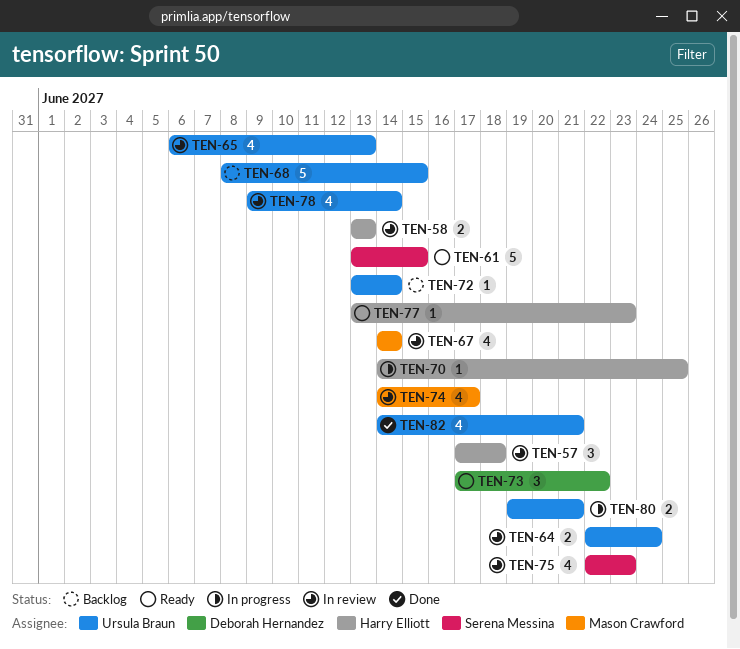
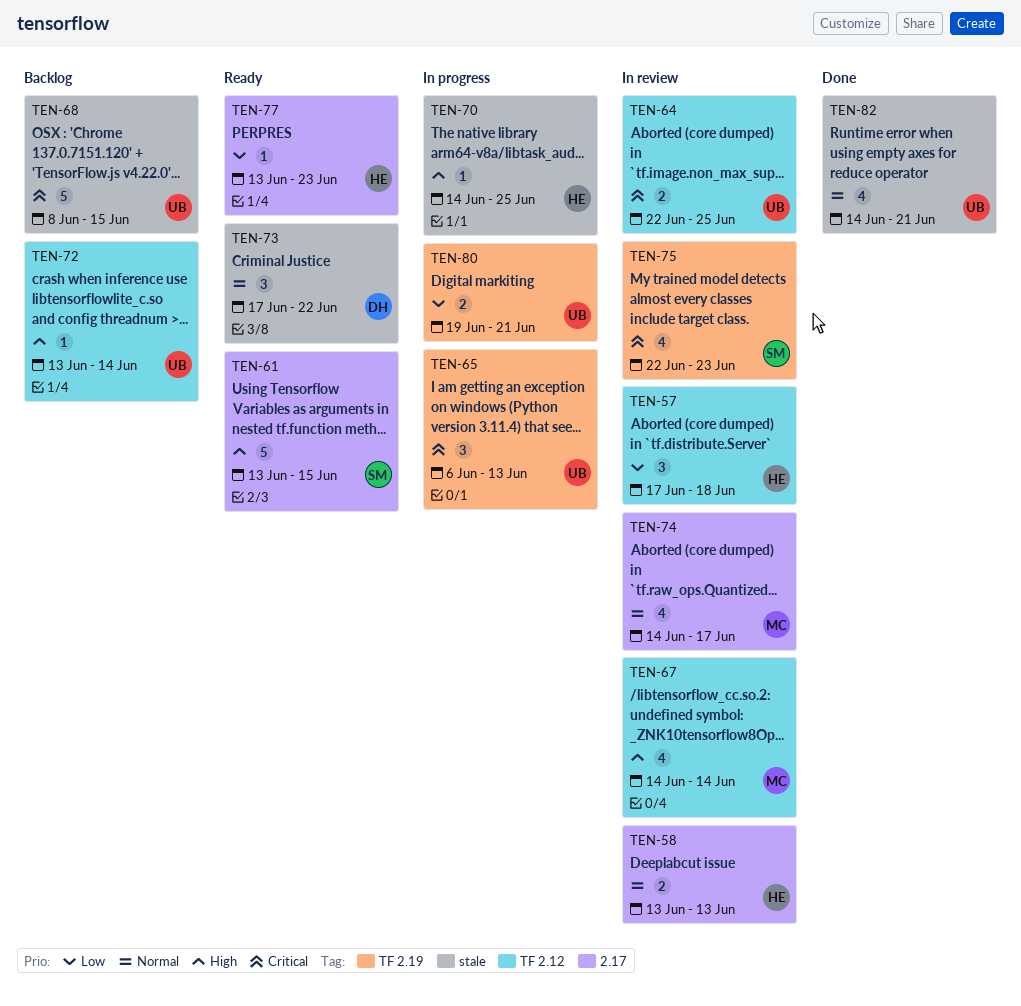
TEN-64, due: Jun 24 -> Jun 25
TEN-65, status: In review -> In progress
TEN-65, estimate: 4 -> 3
TEN-78: present -> none

